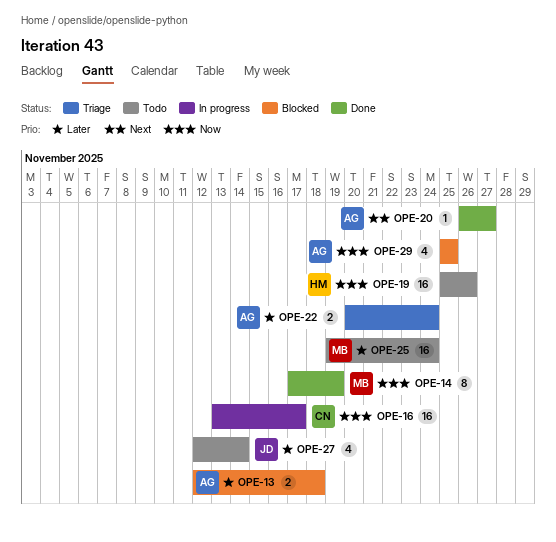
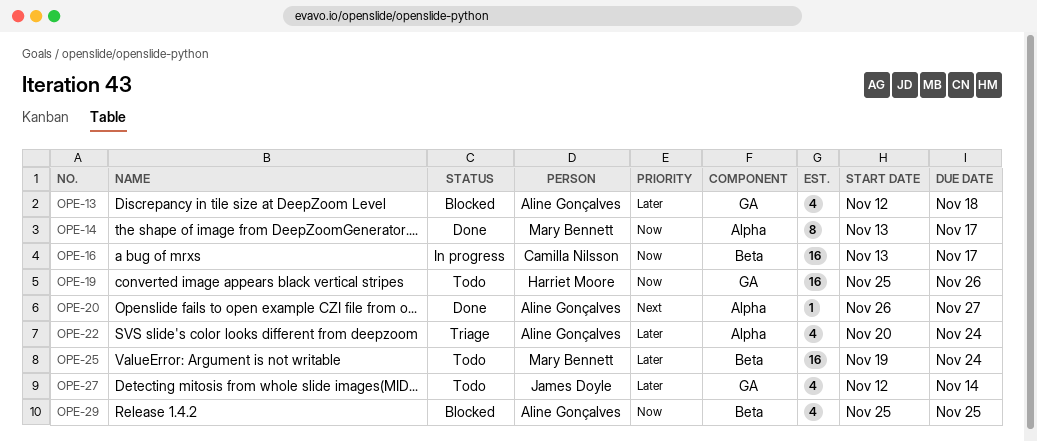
OPE-13, estimate: 2 -> 4
OPE-14, start: Nov 17 -> Nov 13
OPE-14, due: Nov 19 -> Nov 17
OPE-22, estimate: 2 -> 4

